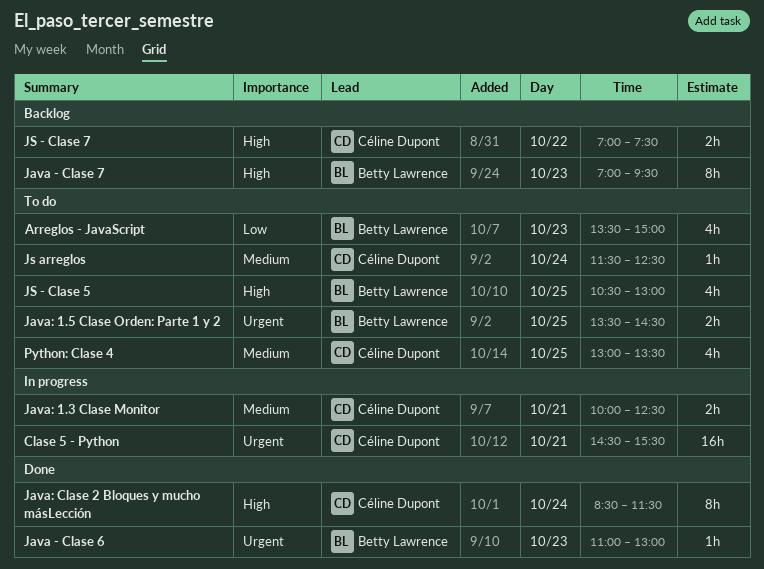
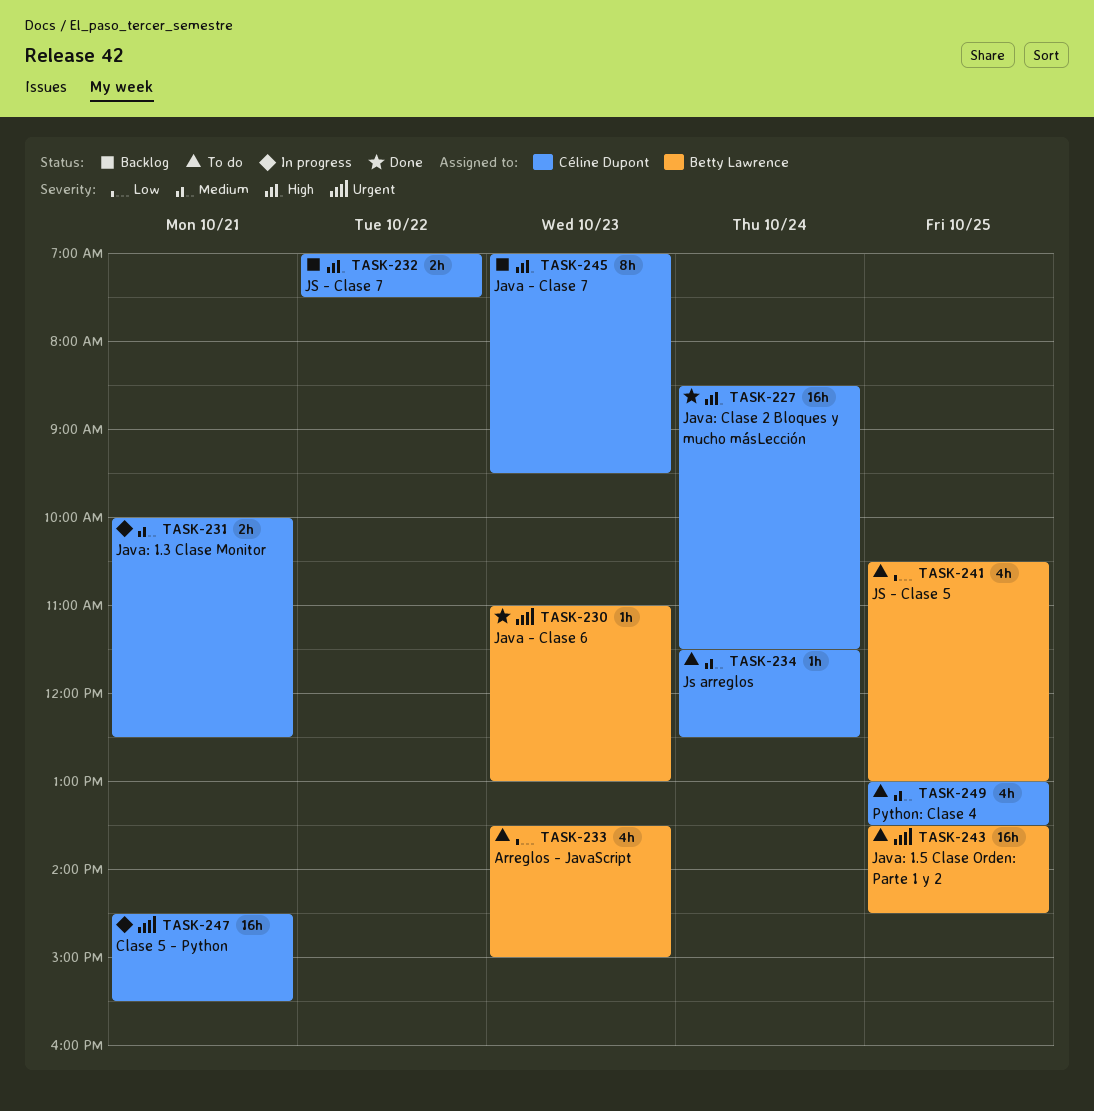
Java - Clase 7, owner: Betty Lawrence -> Céline Dupont
Java: 1.5 Clase Orden: Parte 1 y 2, estimate: 2h -> 16h
Java: Clase 2 Bloques y mucho másLección, estimate: 8h -> 16h
JS - Clase 5, priority: High -> Low

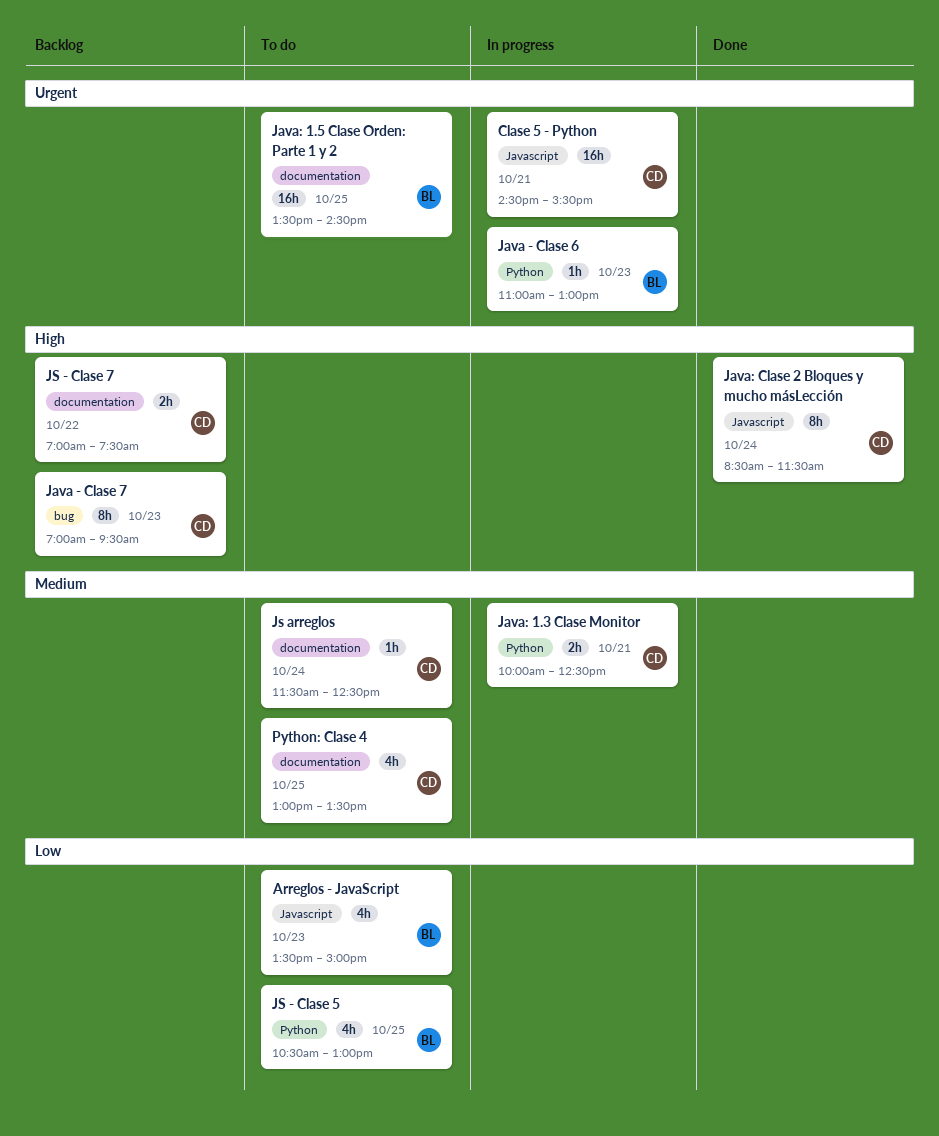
Java - Clase 6, status: Done -> In progress
Java: Clase 2 Bloques y mucho másLección, estimate: 16h -> 8h

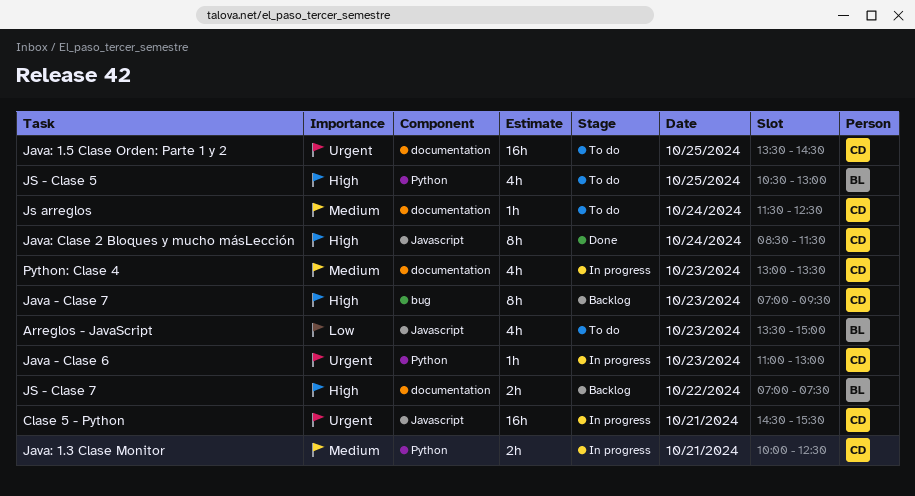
Java - Clase 6, owner: BL -> CD
Java: 1.5 Clase Orden: Parte 1 y 2, owner: BL -> CD
JS - Clase 5, priority: Low -> High
JS - Clase 7, owner: CD -> BL
Python: Clase 4, status: To do -> In progress
Python: Clase 4, day: Oct 25 -> Oct 23

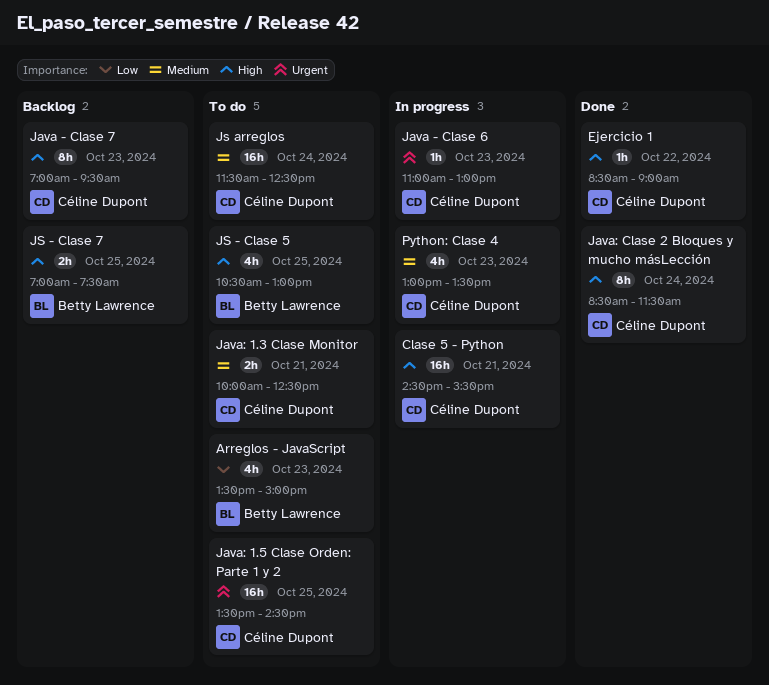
Clase 5 - Python, priority: Urgent -> High
Ejercicio 1: none -> present
Java: 1.3 Clase Monitor, status: In progress -> To do
JS - Clase 7, day: Oct 22 -> Oct 25
Js arreglos, estimate: 1h -> 16h

